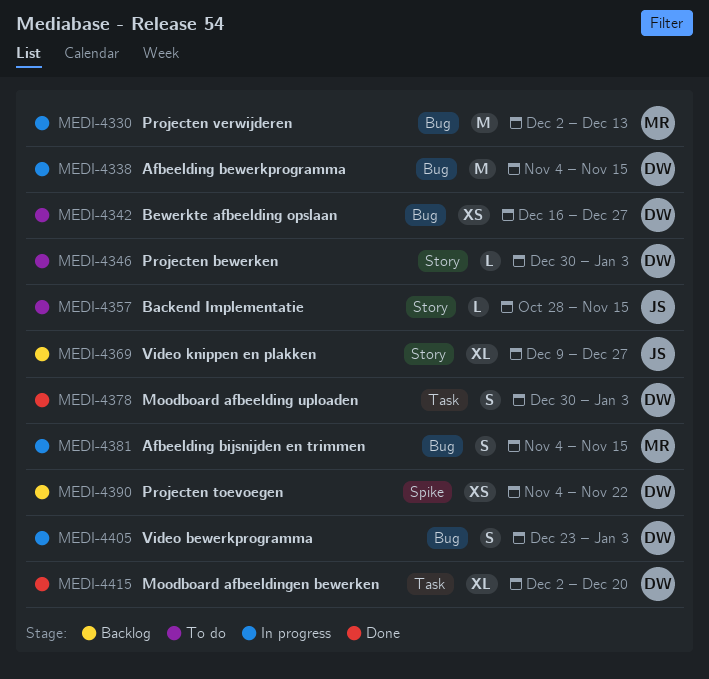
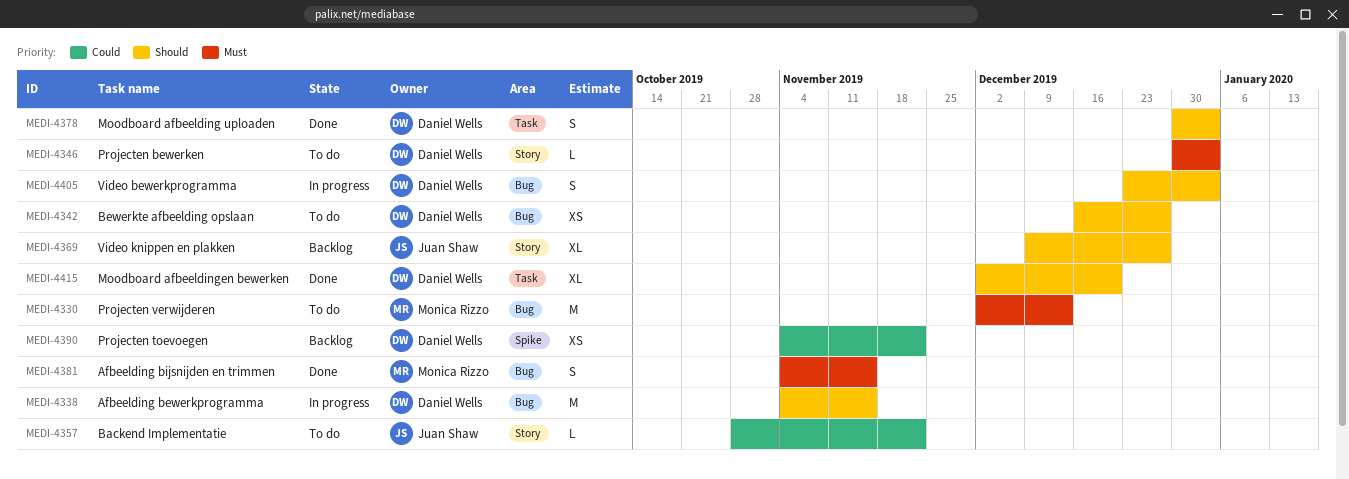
MEDI-4330, status: In progress -> To do
MEDI-4357, due: Nov 15 -> Nov 22
MEDI-4381, status: In progress -> Done

